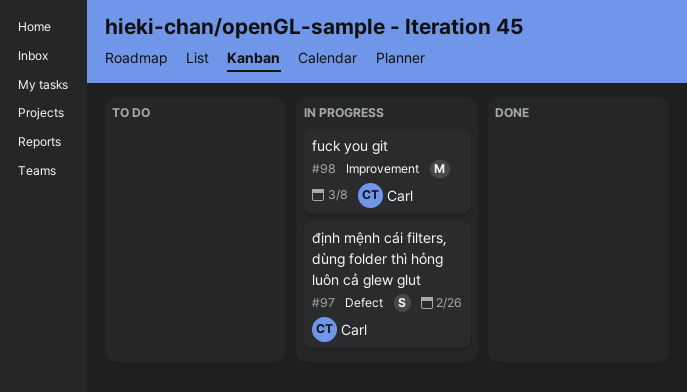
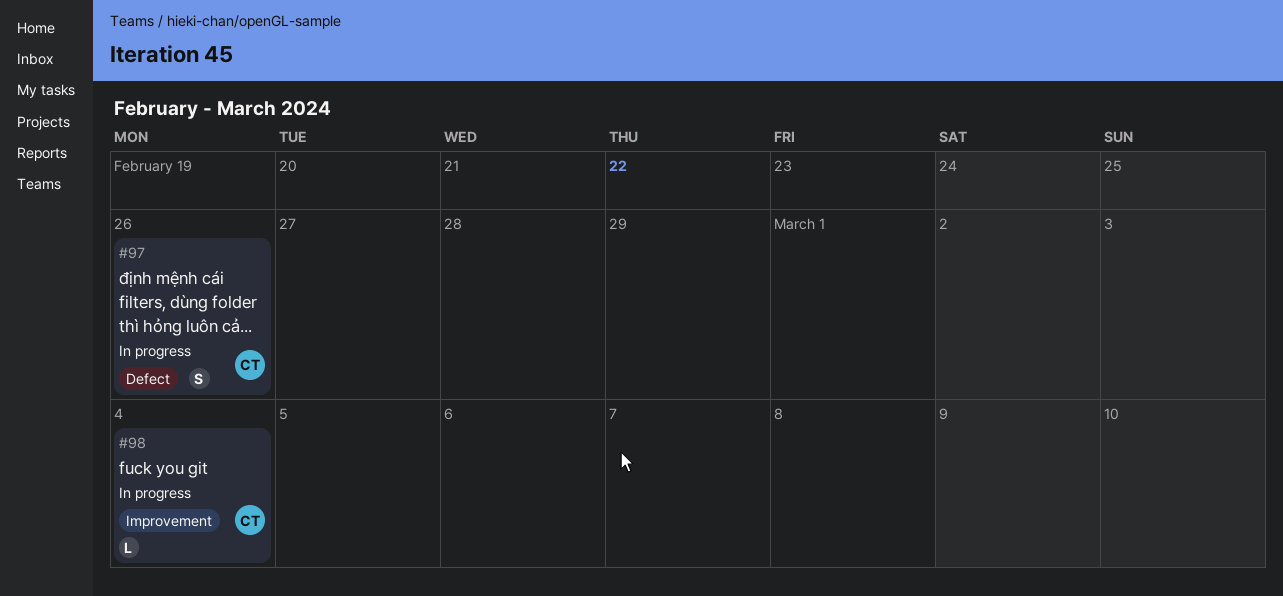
#98, estimate: M -> L
#98, due: Mar 8 -> Mar 4

